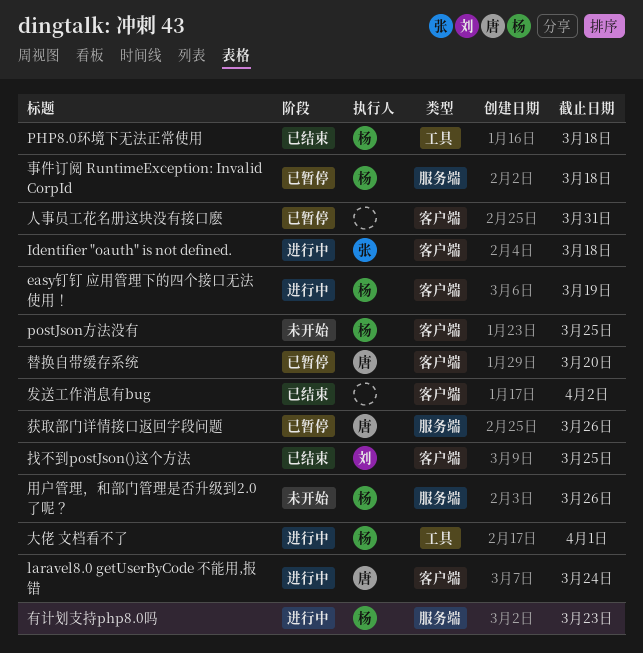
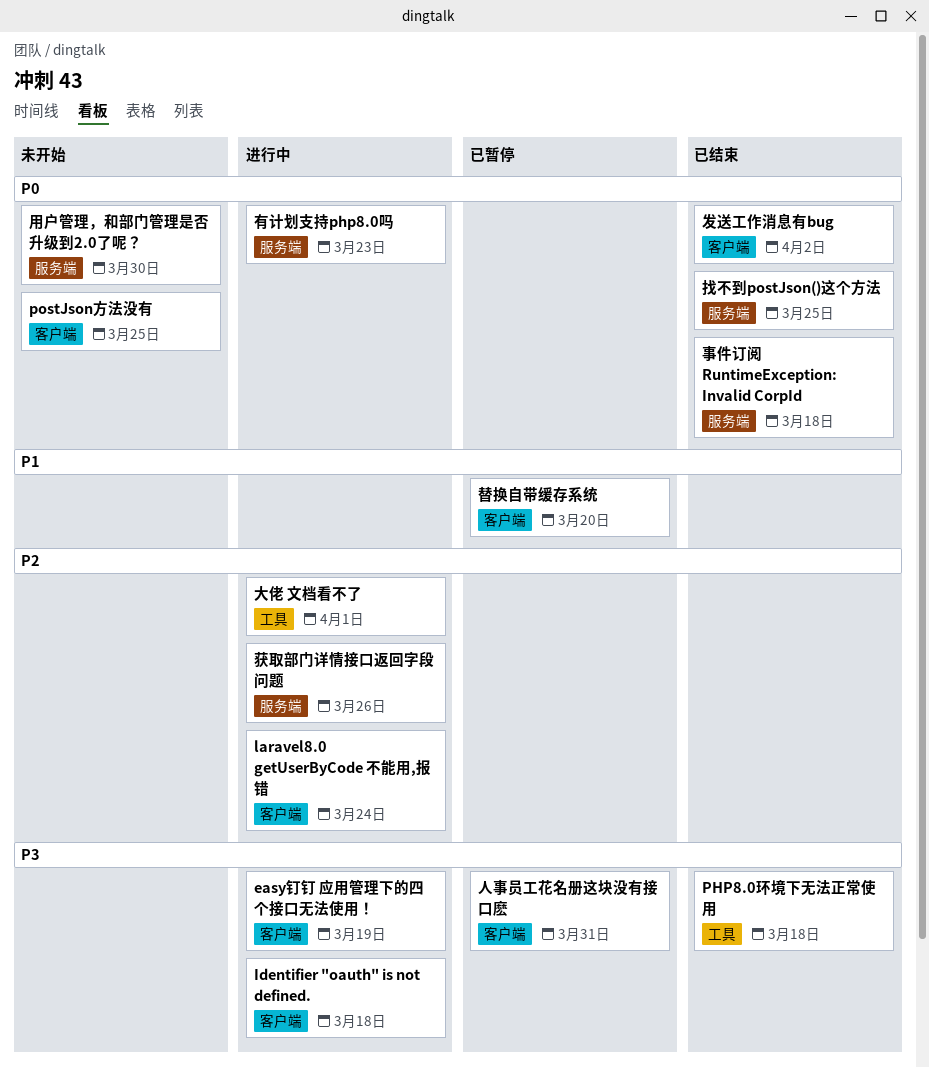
事件订阅 RuntimeException: Invalid CorpId, status: 已暂停 -> 已结束
找不到postJson()这个方法, label: 客户端 -> 服务端
用户管理，和部门管理是否升级到2.0了呢？, due: Mar 26 -> Mar 30
获取部门详情接口返回字段问题, status: 已暂停 -> 进行中

